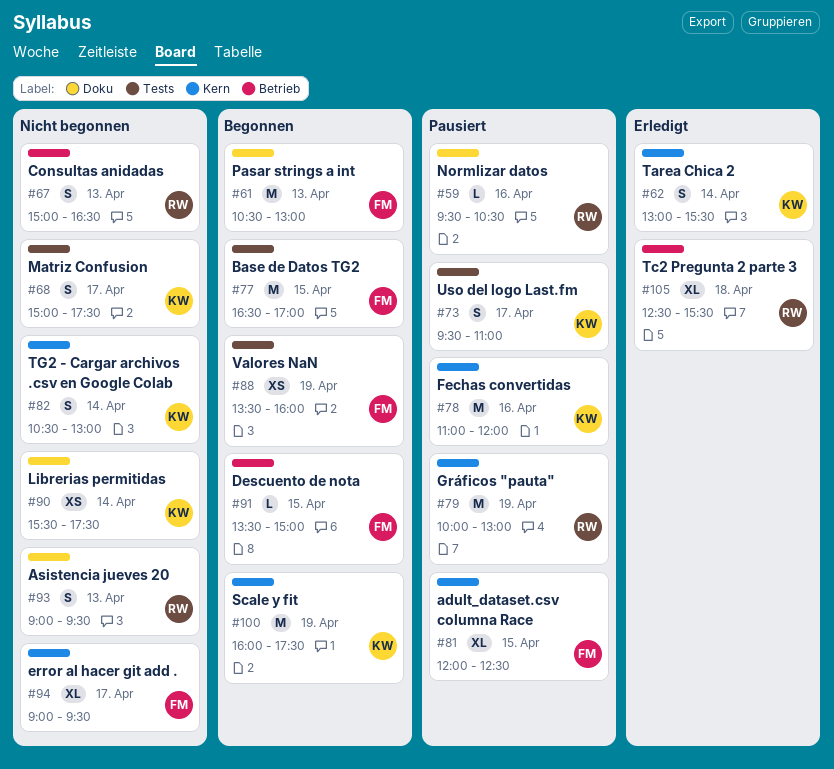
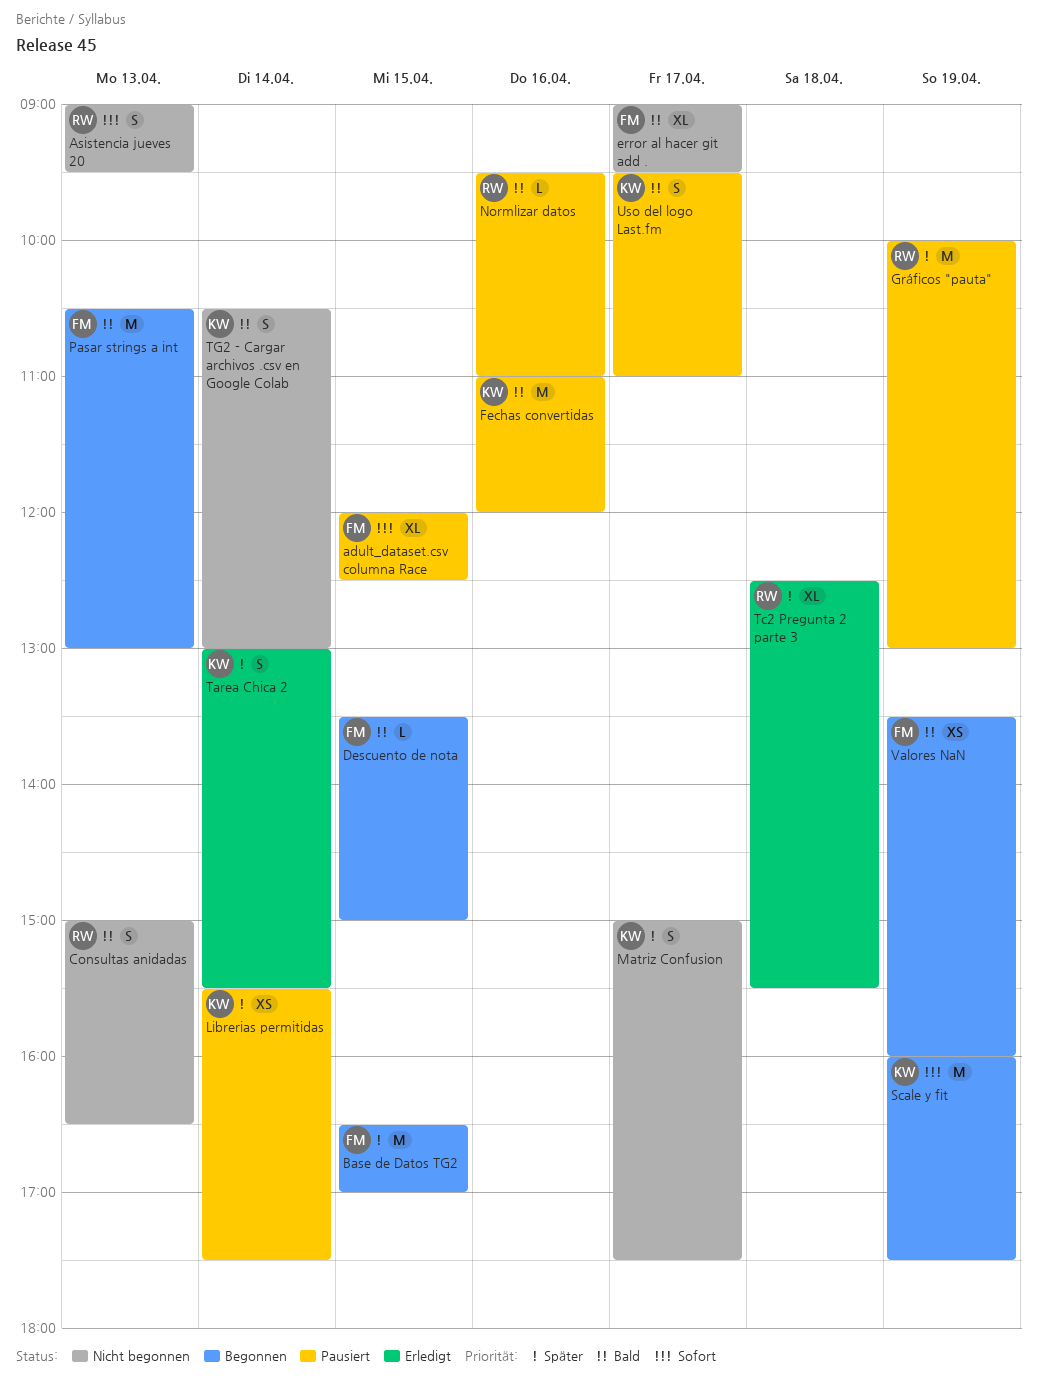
Librerias permitidas, status: Nicht begonnen -> Pausiert
Normlizar datos, ends: 10:30 -> 11:00

